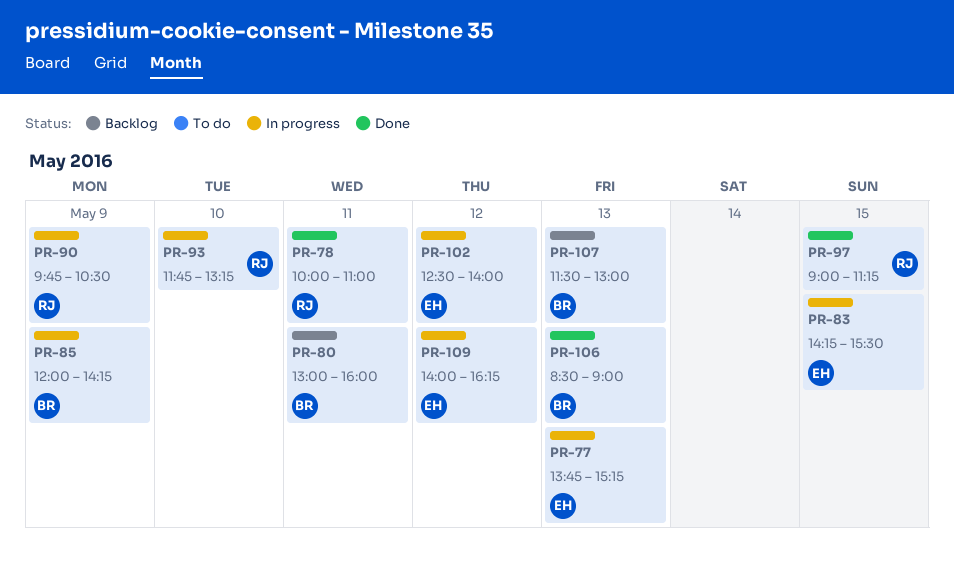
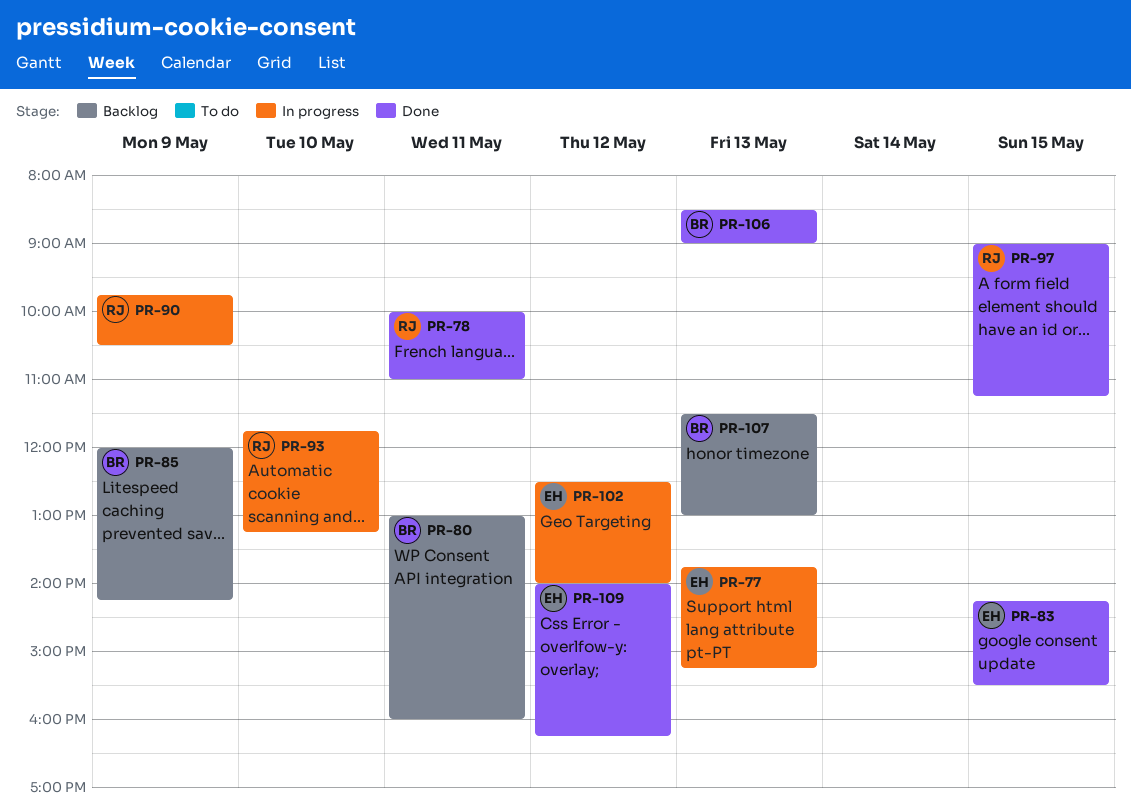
PR-83, status: In progress -> Done
PR-85, status: In progress -> Backlog
PR-109, status: In progress -> Done

